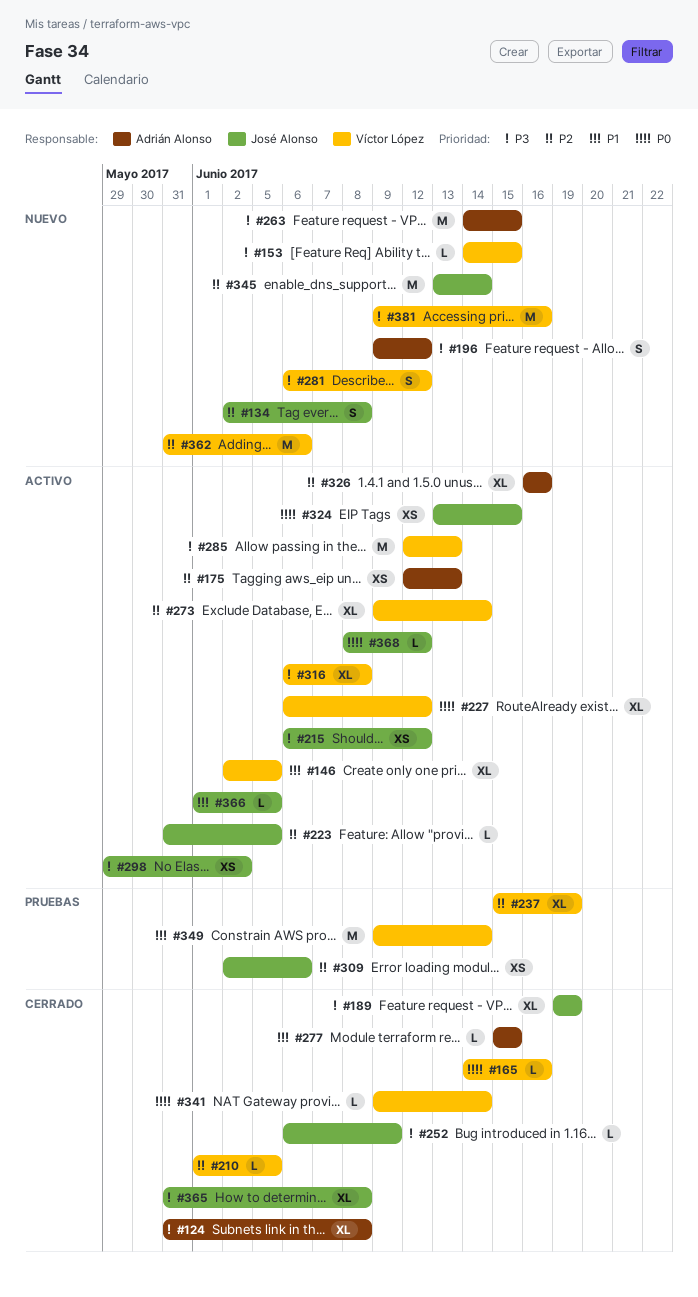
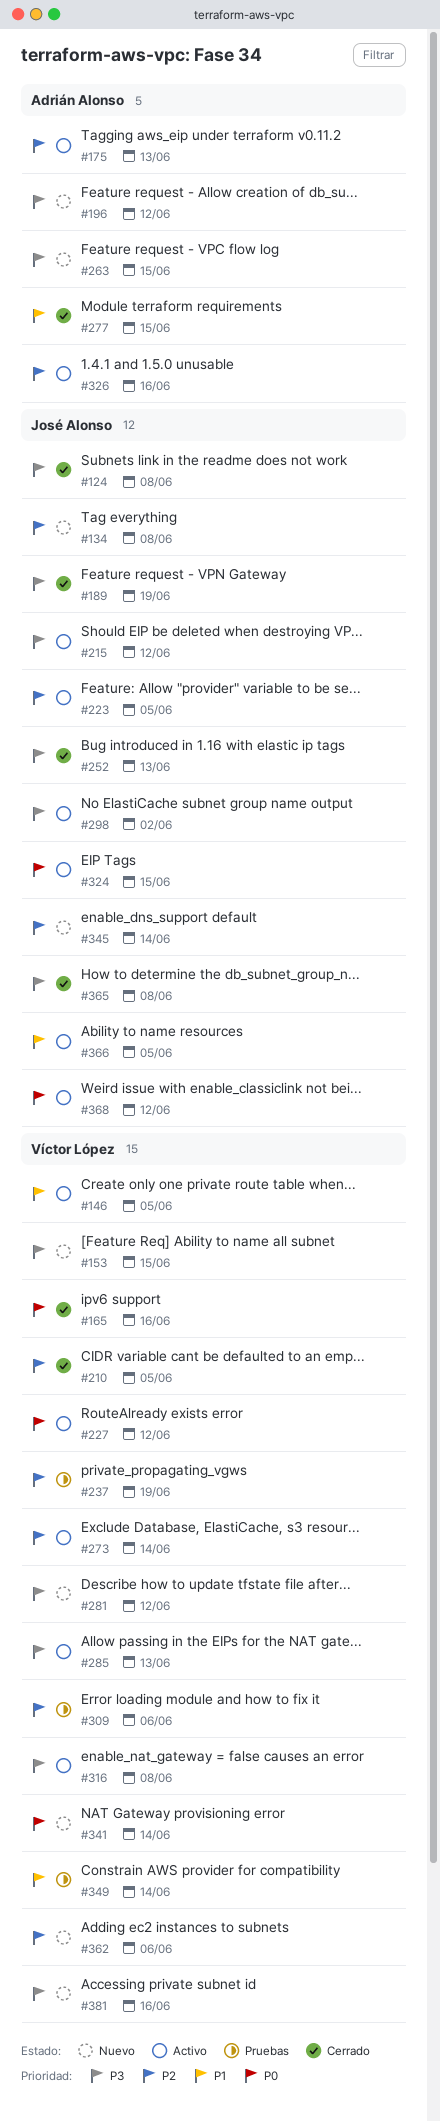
#124, owner: Adrián Alonso -> José Alonso
#252, due: Jun 9 -> Jun 13
#309, owner: José Alonso -> Víctor López
#341, status: Cerrado -> Nuevo

